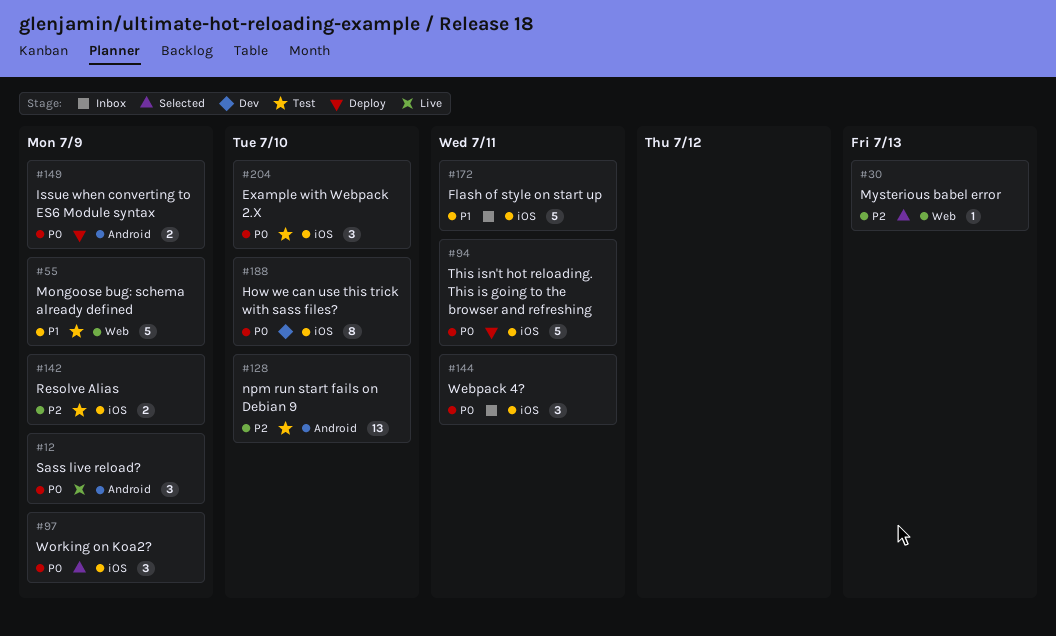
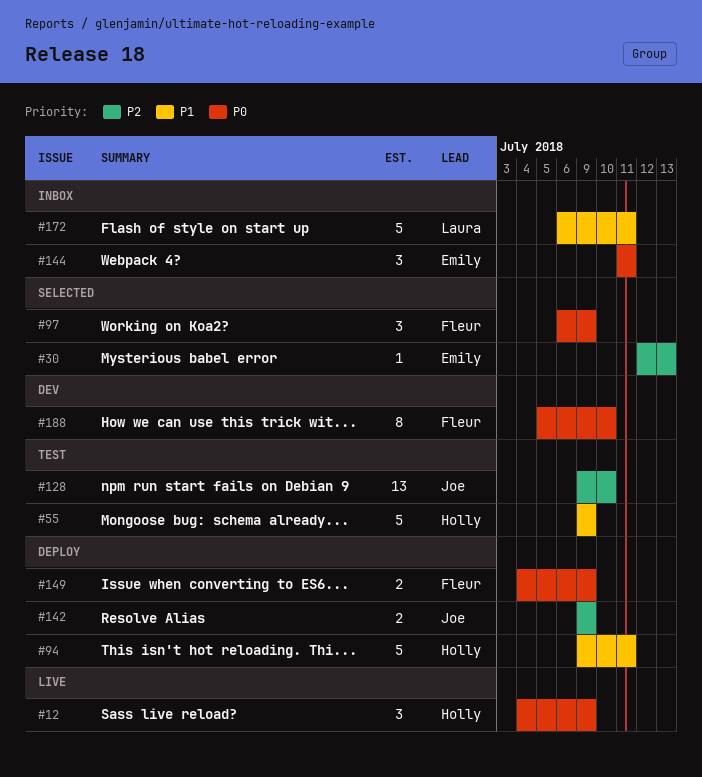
#94, priority: P0 -> P1
#142, status: Test -> Deploy
#204: present -> none

